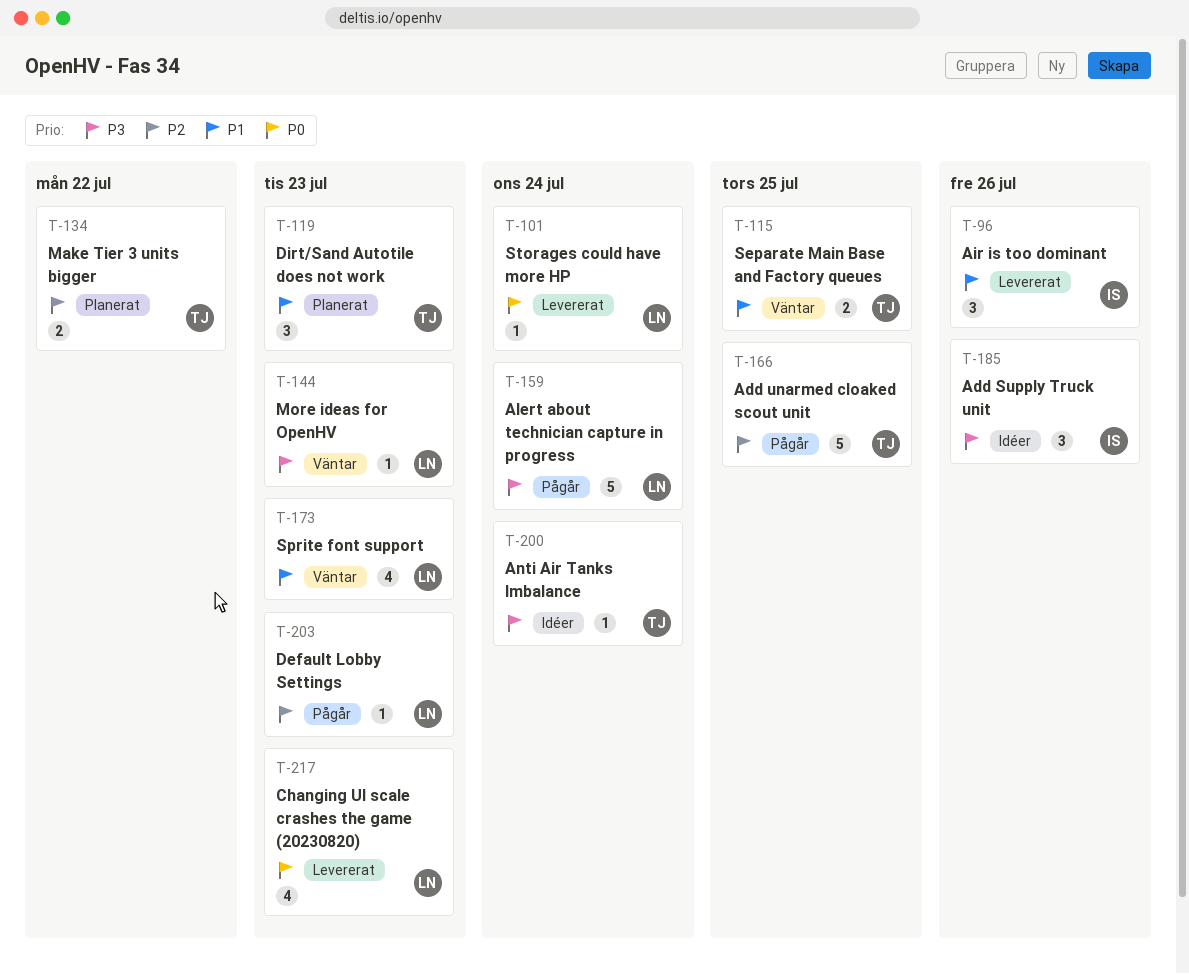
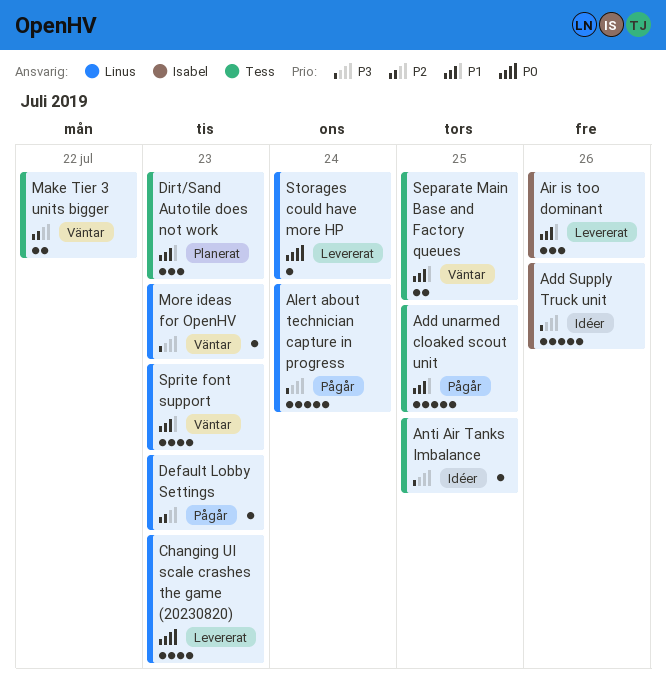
Add Supply Truck unit, estimate: 3 -> 5
Add unarmed cloaked scout unit, priority: P2 -> P1
Anti Air Tanks Imbalance, due: Jul 24 -> Jul 25
Make Tier 3 units bigger, status: Planerat -> Väntar

